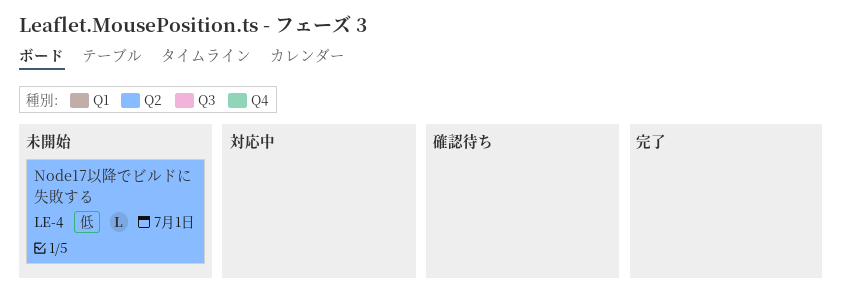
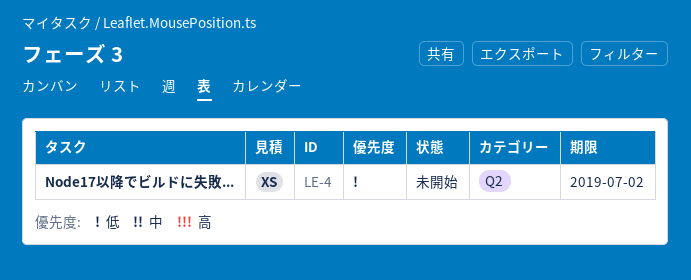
LE-4, estimate: L -> XS
LE-4, due: Jul 1 -> Jul 2

